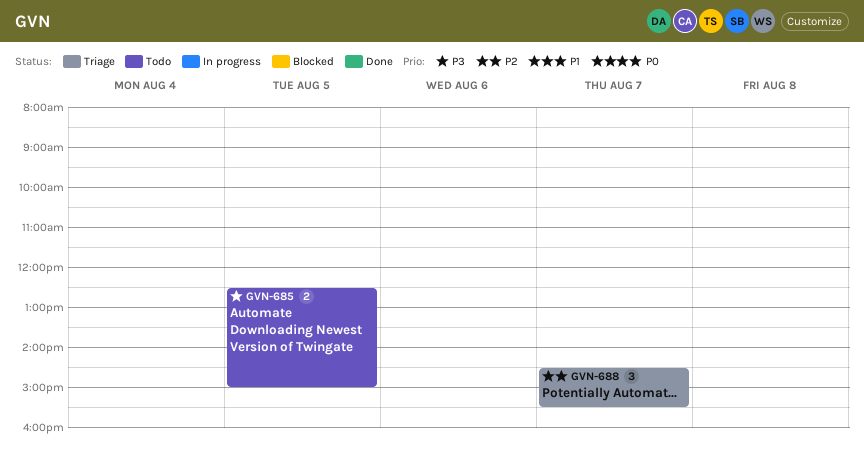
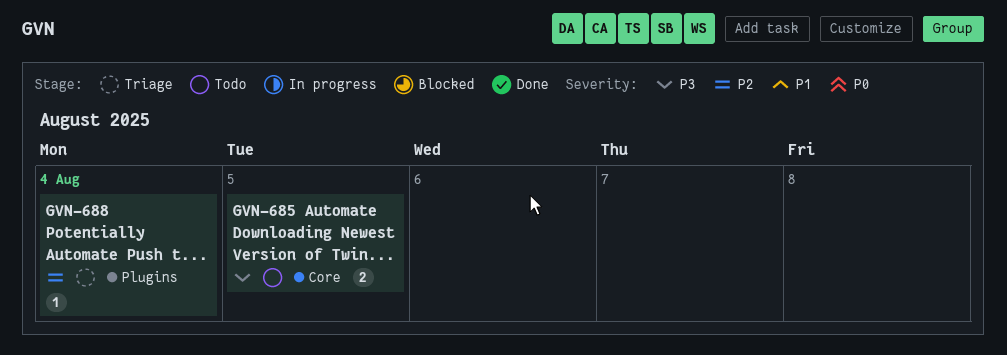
GVN-688, estimate: 3 -> 1
GVN-688, day: Aug 7 -> Aug 4

